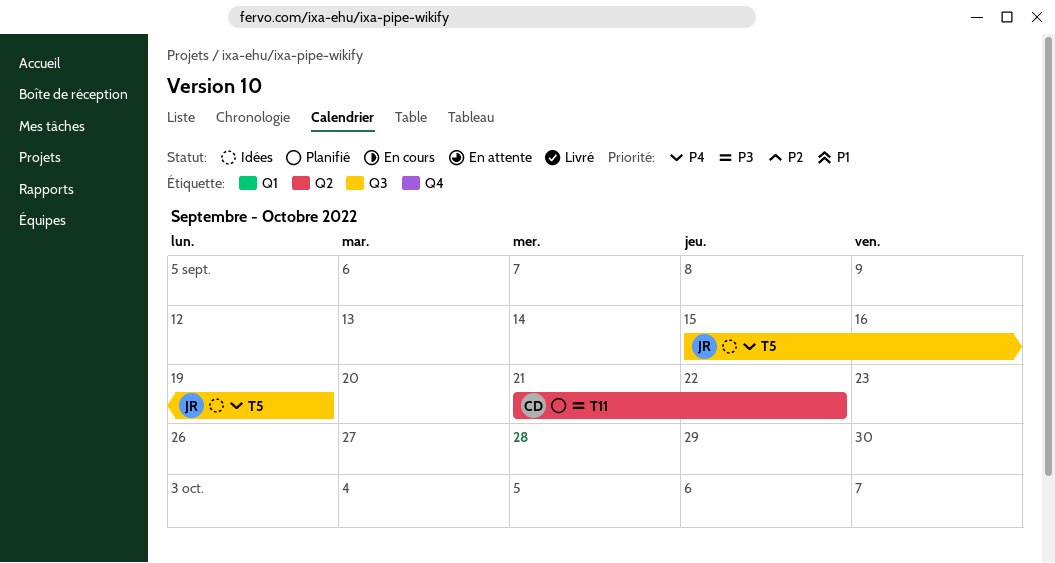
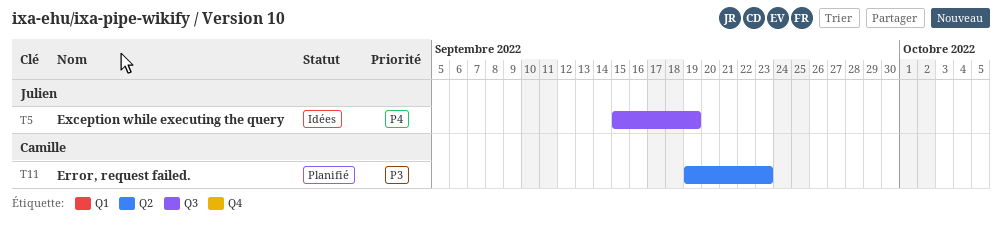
T11, start: Sep 21 -> Sep 19
T11, due: Sep 22 -> Sep 23

